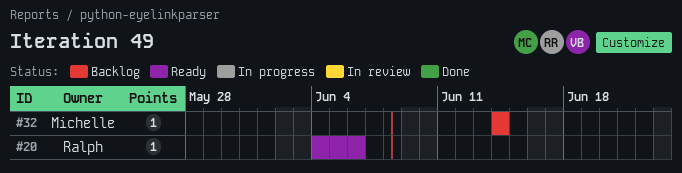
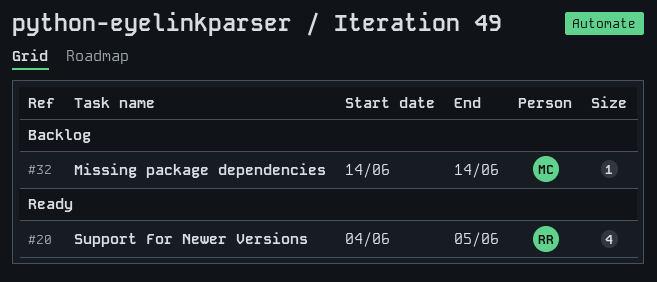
#20, estimate: 1 -> 4
#20, due: Jun 6 -> Jun 5

